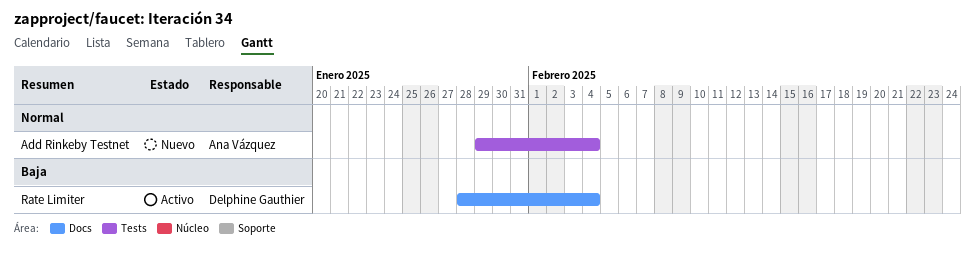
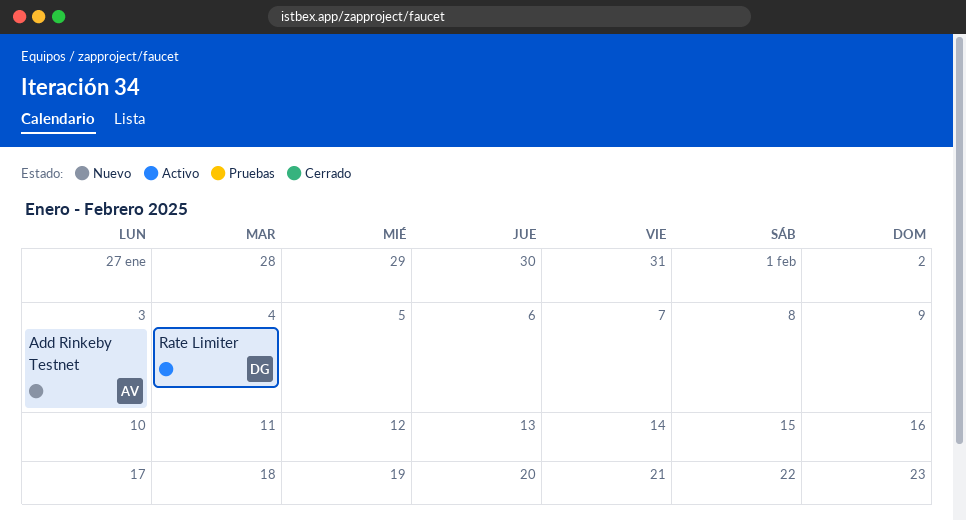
Add Rinkeby Testnet, due: Feb 4 -> Feb 3

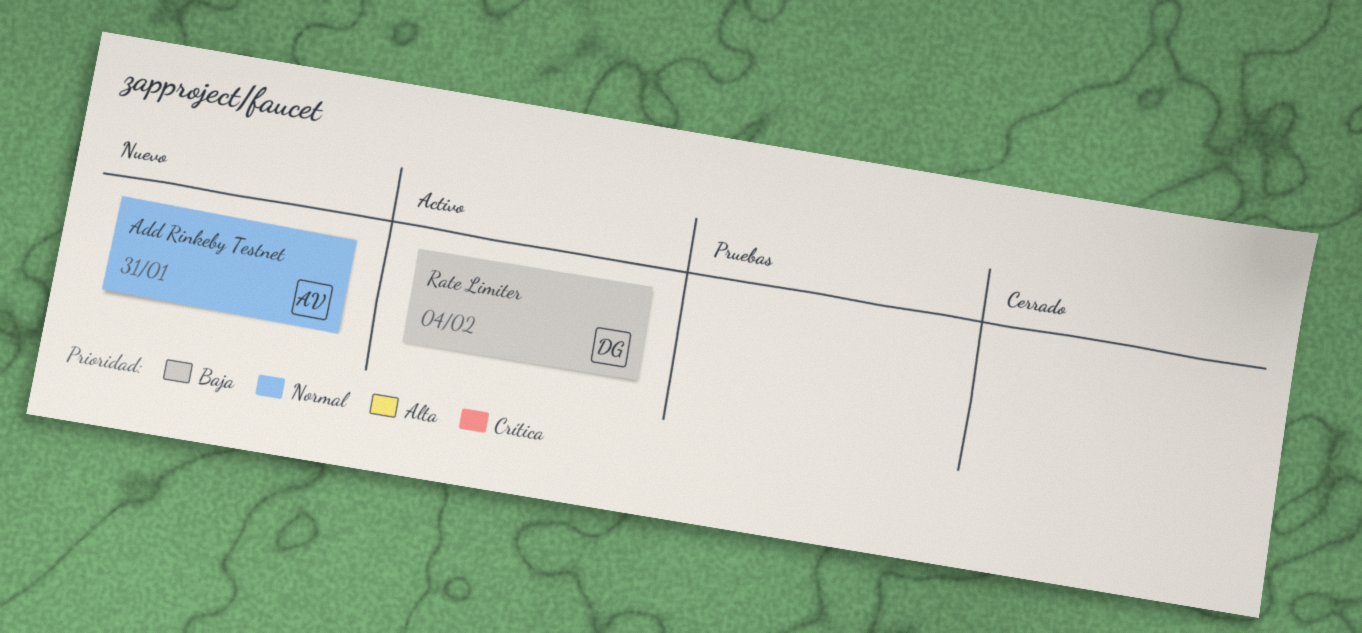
Add Rinkeby Testnet, due: Feb 3 -> Jan 31

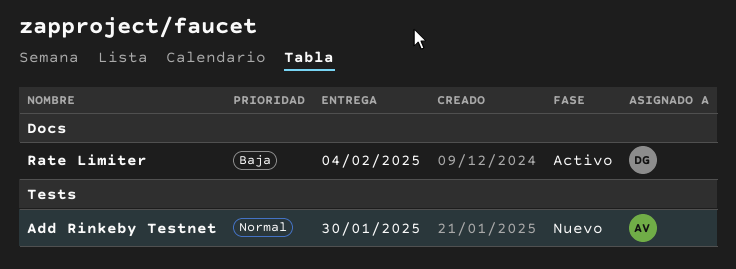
Add Rinkeby Testnet, due: Jan 31 -> Jan 30

